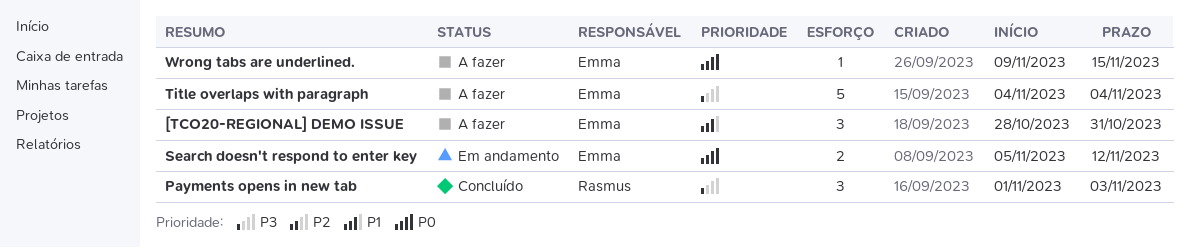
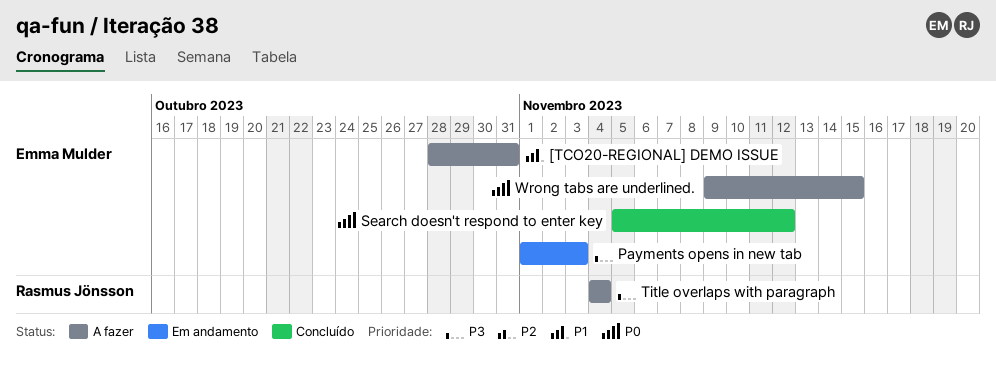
Payments opens in new tab, status: Concluído -> Em andamento
Payments opens in new tab, owner: Rasmus Jönsson -> Emma Mulder
Search doesn't respond to enter key, status: Em andamento -> Concluído
Title overlaps with paragraph, owner: Emma Mulder -> Rasmus Jönsson

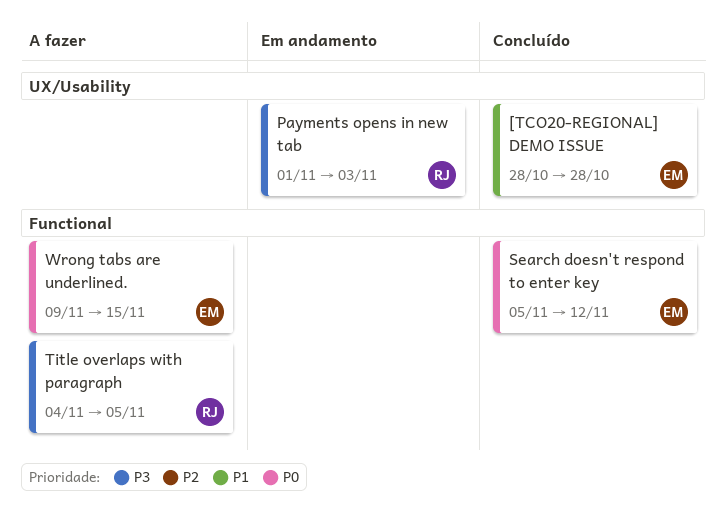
[TCO20-REGIONAL] DEMO ISSUE, status: A fazer -> Concluído
[TCO20-REGIONAL] DEMO ISSUE, due: Oct 31 -> Oct 28
Payments opens in new tab, owner: Emma Mulder -> Rasmus Jönsson
Title overlaps with paragraph, due: Nov 4 -> Nov 5

